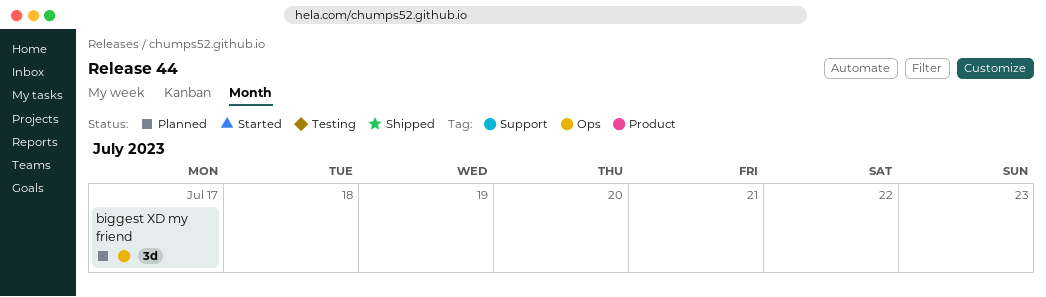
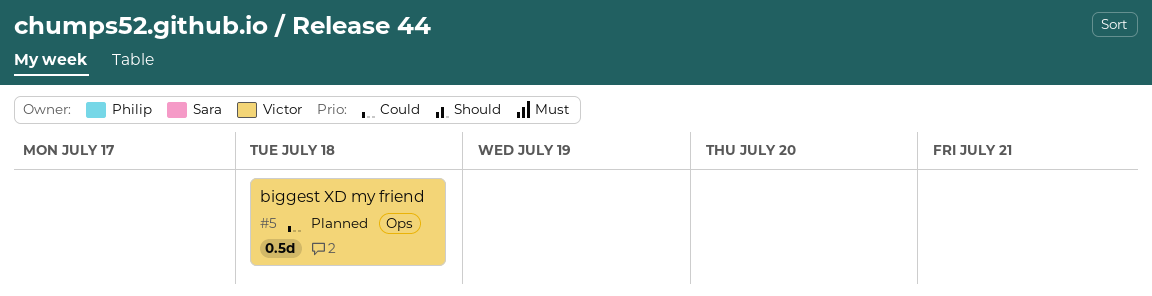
biggest XD my friend, estimate: 3d -> 0.5d
biggest XD my friend, due: Jul 17 -> Jul 18

